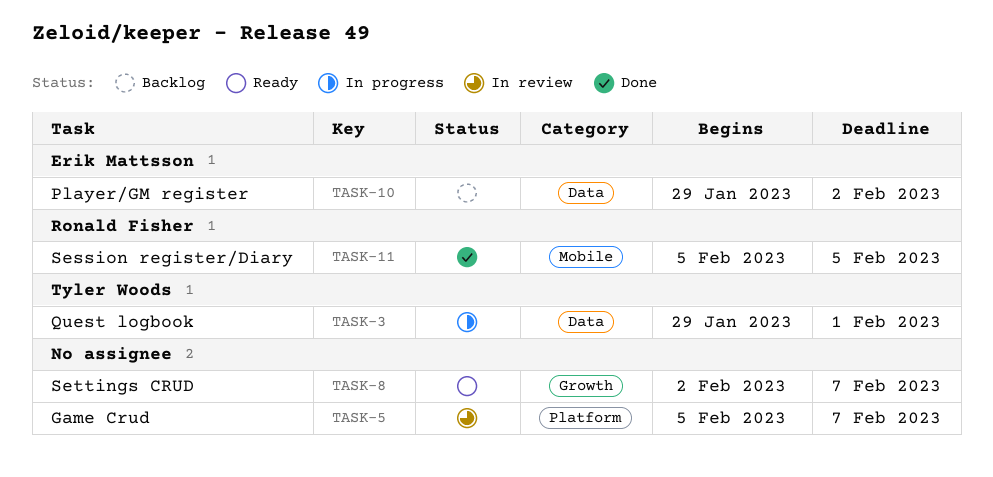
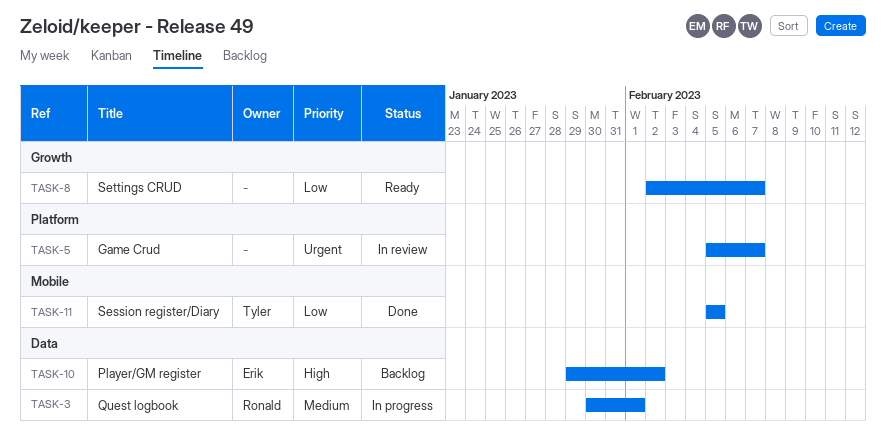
TASK-3, owner: Tyler Woods -> Ronald Fisher
TASK-3, start: Jan 29 -> Jan 30
TASK-11, owner: Ronald Fisher -> Tyler Woods

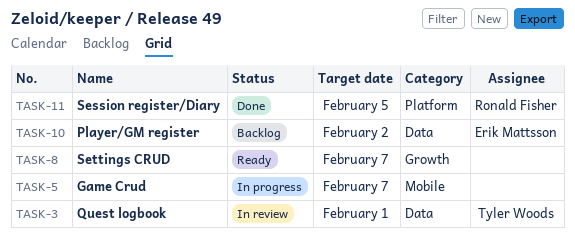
TASK-3, status: In progress -> In review
TASK-3, owner: Ronald Fisher -> Tyler Woods
TASK-5, status: In review -> In progress
TASK-5, label: Platform -> Mobile
TASK-11, owner: Tyler Woods -> Ronald Fisher
TASK-11, label: Mobile -> Platform

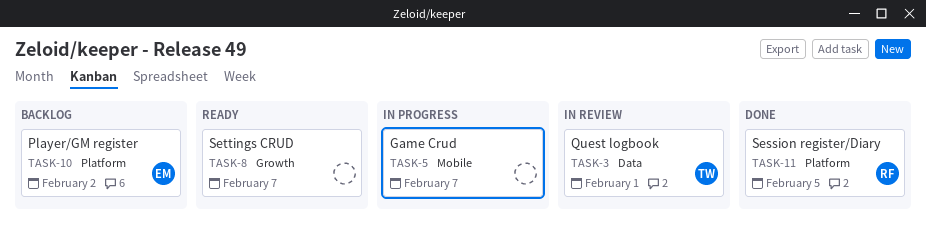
TASK-10, label: Data -> Platform

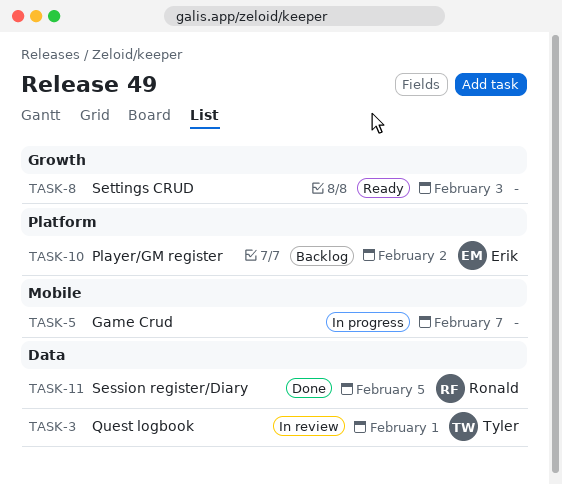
TASK-8, due: Feb 7 -> Feb 3
TASK-11, label: Platform -> Data

